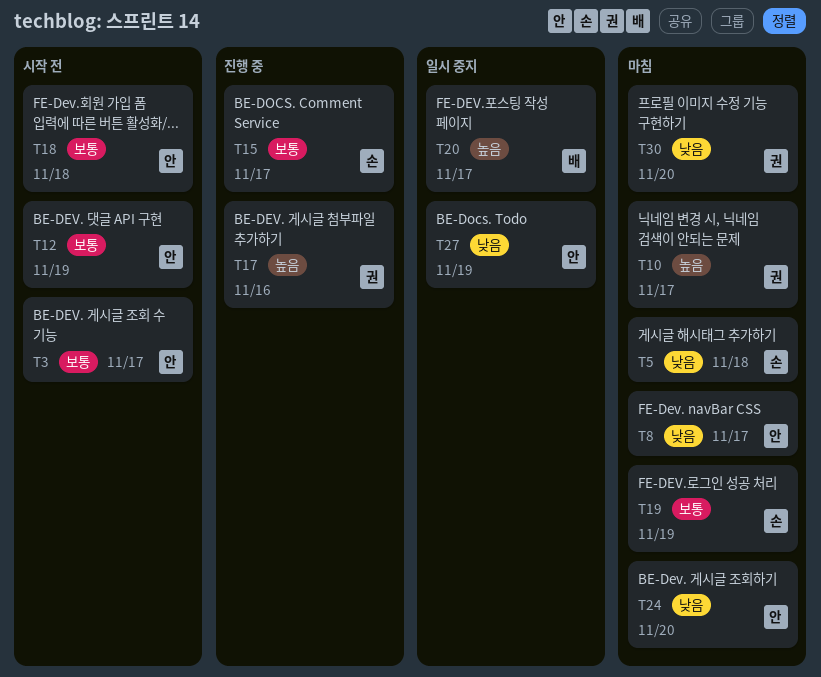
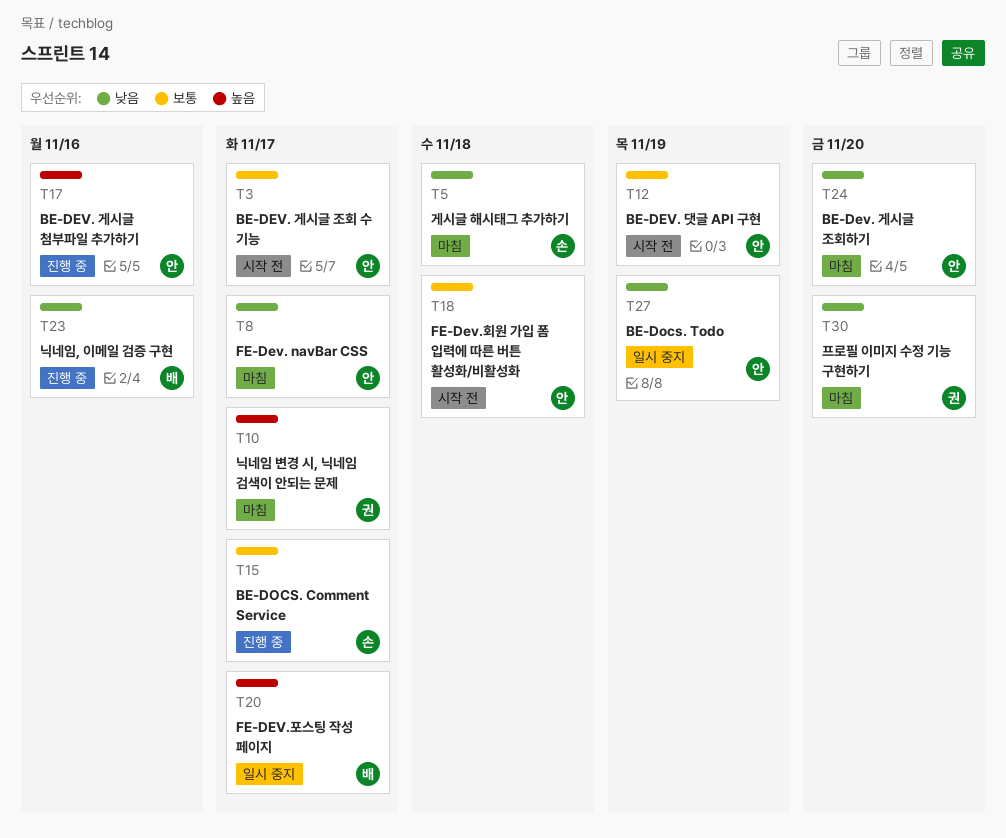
T17, owner: 권 -> 안
T19: present -> none
T23: none -> present

